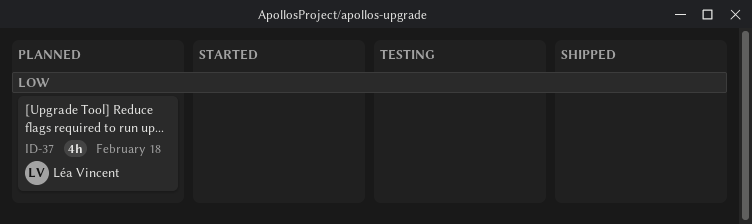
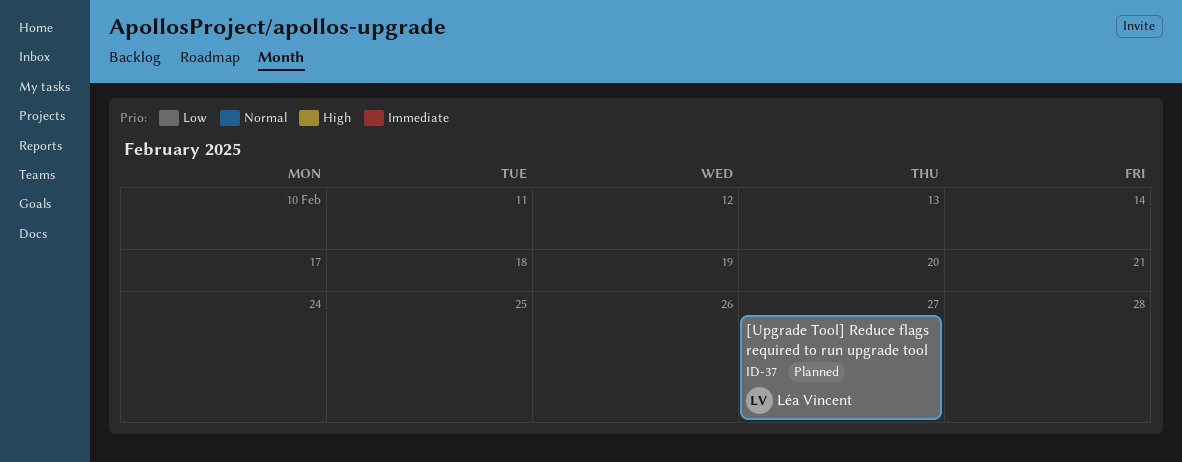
ID-37, due: Feb 18 -> Feb 27

